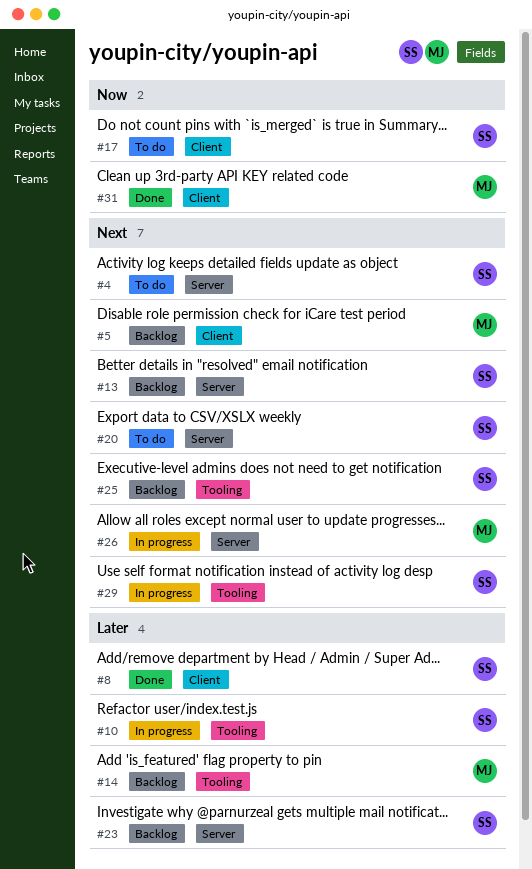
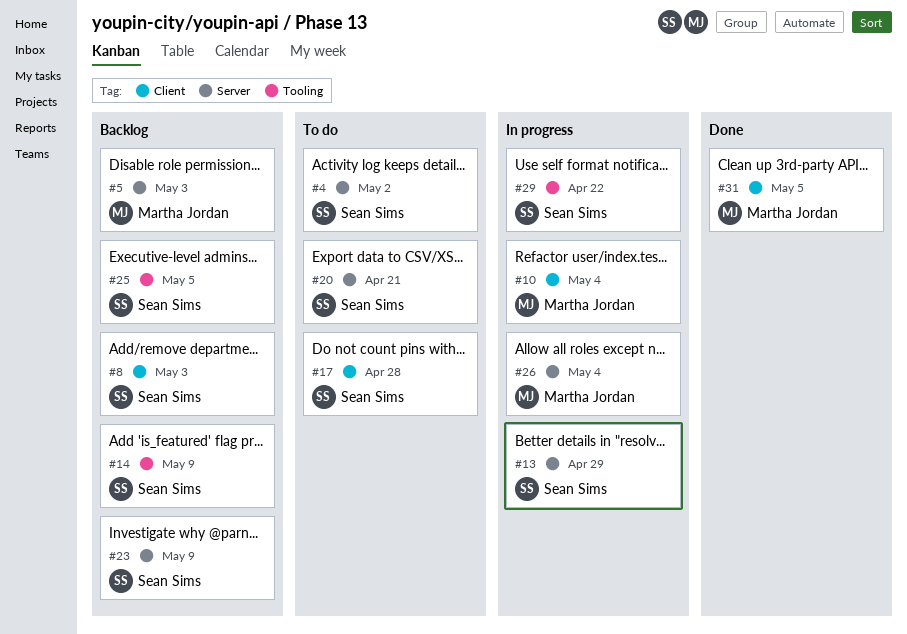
#5, label: Client -> Server
#8, status: Done -> Backlog
#10, owner: Sean Sims -> Martha Jordan
#10, label: Tooling -> Client
#13, status: Backlog -> In progress
#14, owner: Martha Jordan -> Sean Sims

